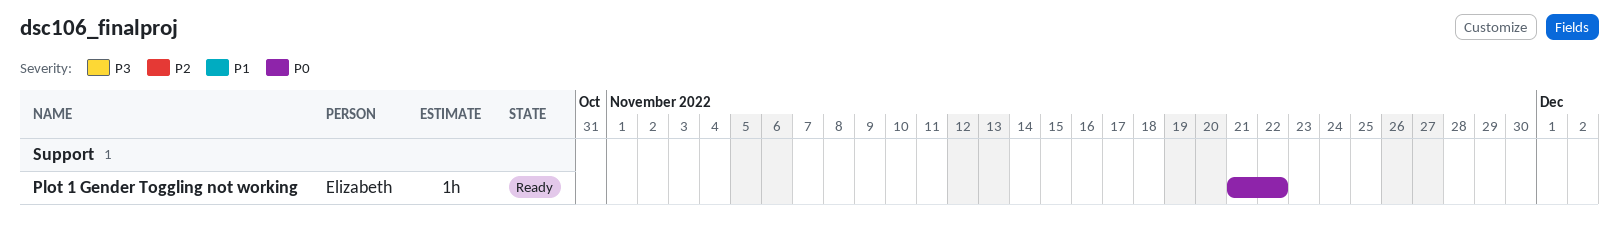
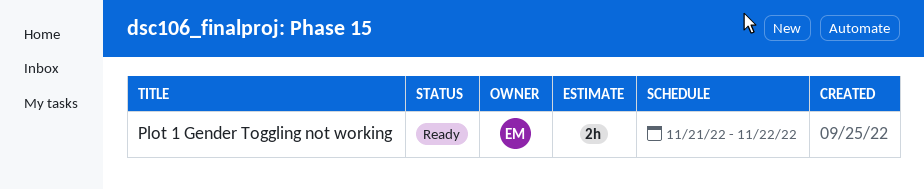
Plot 1 Gender Toggling not working, estimate: 1h -> 2h

